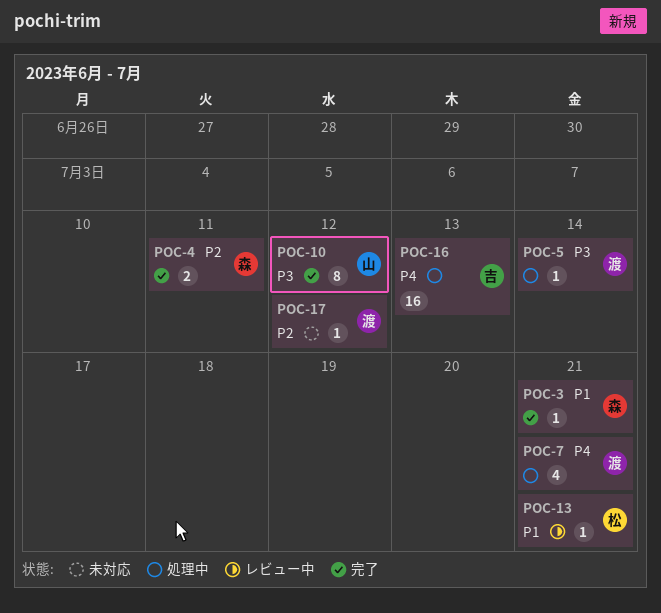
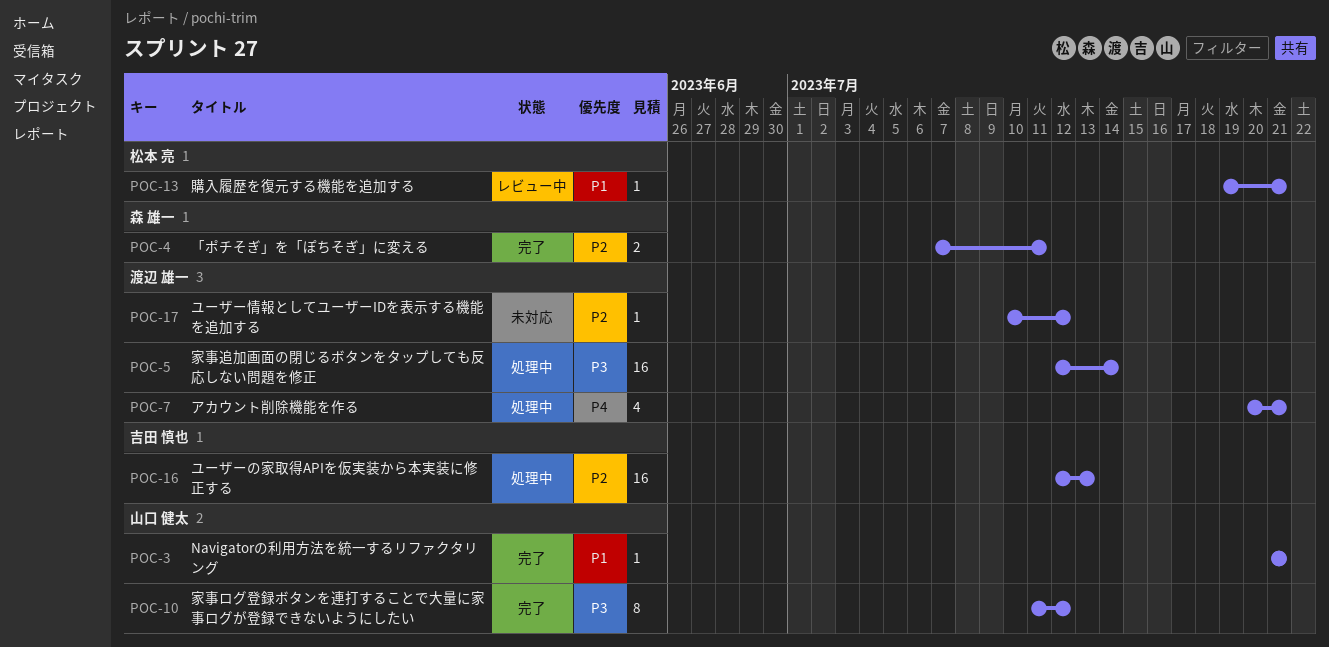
POC-3, owner: 森 雄一 -> 山口 健太
POC-5, estimate: 1 -> 16
POC-16, priority: P4 -> P2

